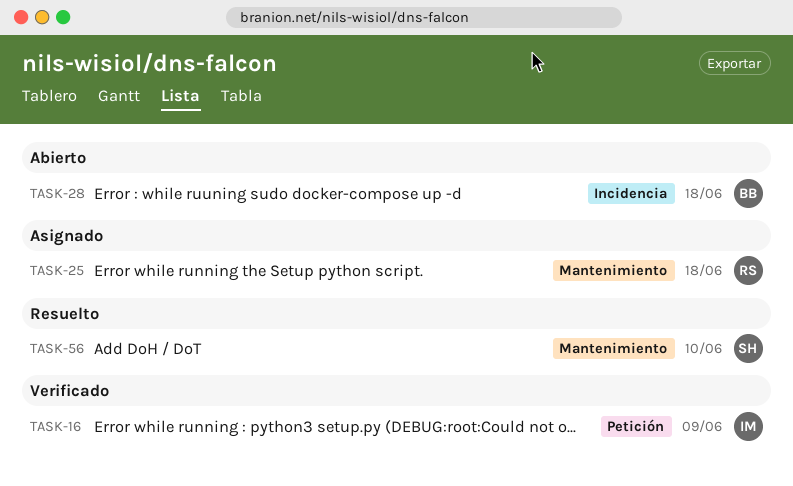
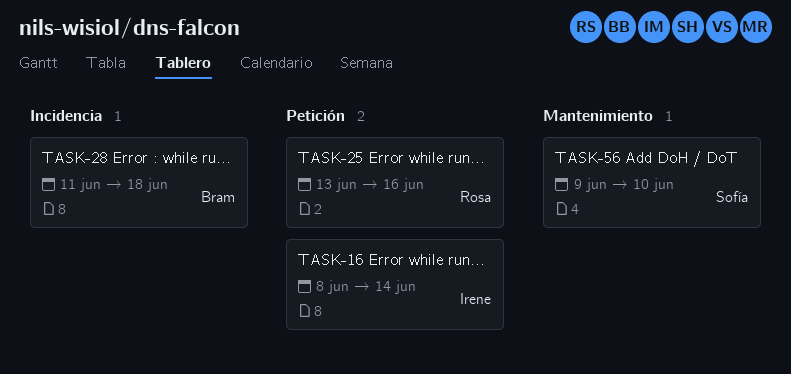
TASK-16, due: Jun 9 -> Jun 14
TASK-25, label: Mantenimiento -> Petición
TASK-25, due: Jun 18 -> Jun 16

